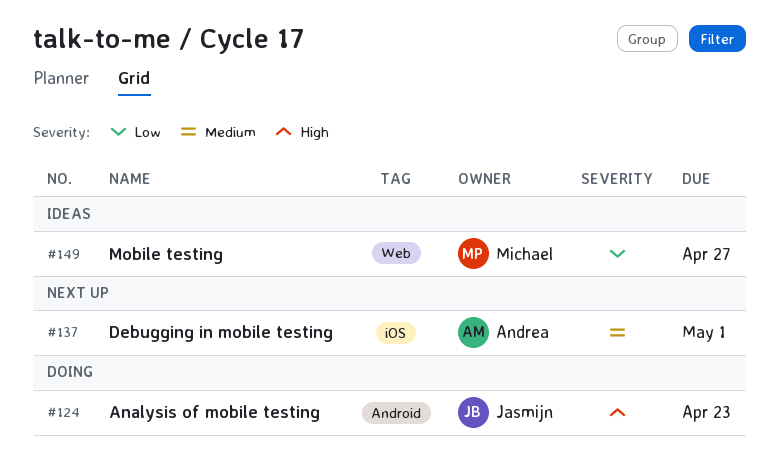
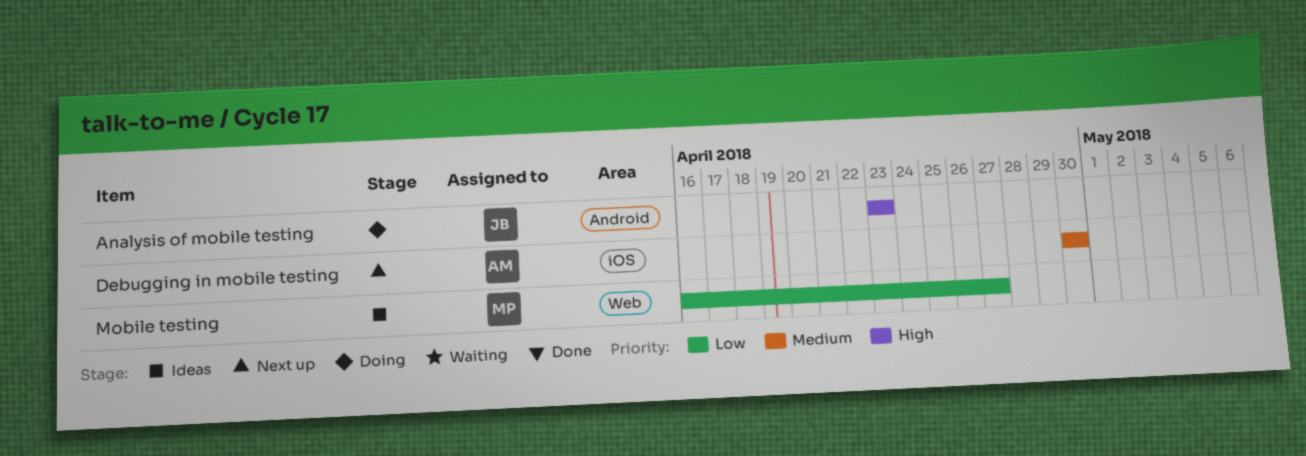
Debugging in mobile testing, due: May 1 -> Apr 30

